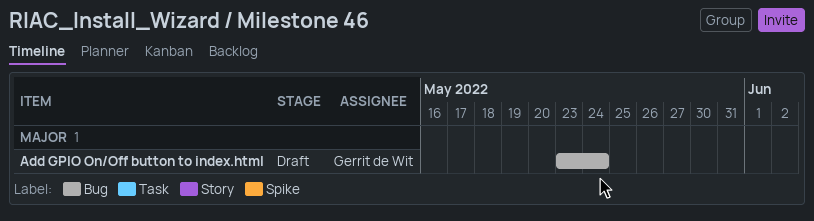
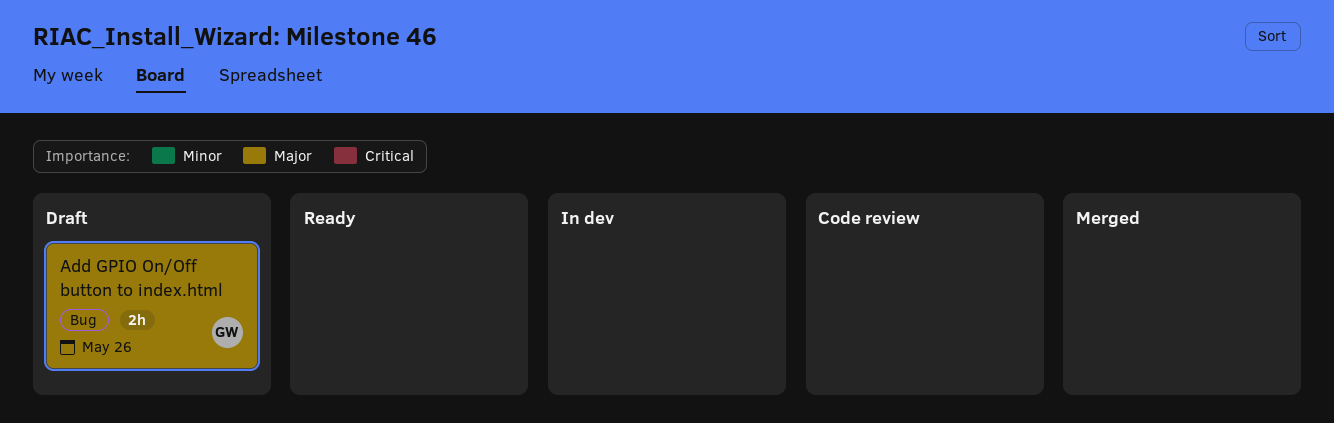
Add GPIO On/Off button to index.html, due: May 24 -> May 26

